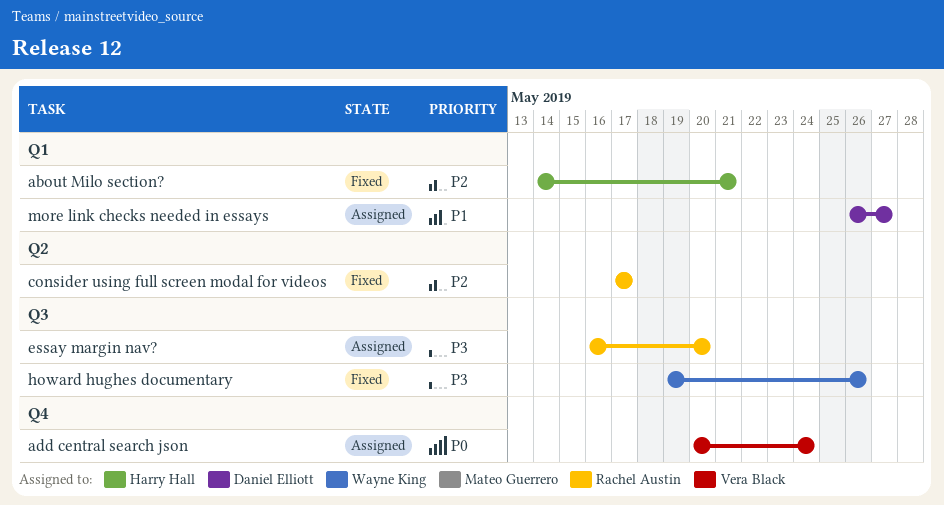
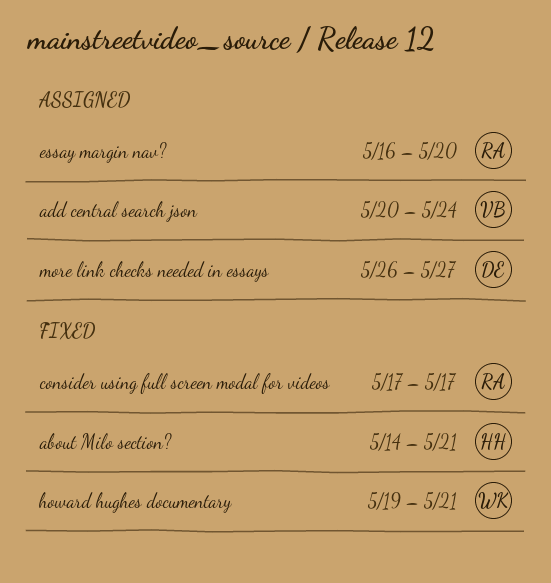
howard hughes documentary, due: May 26 -> May 21

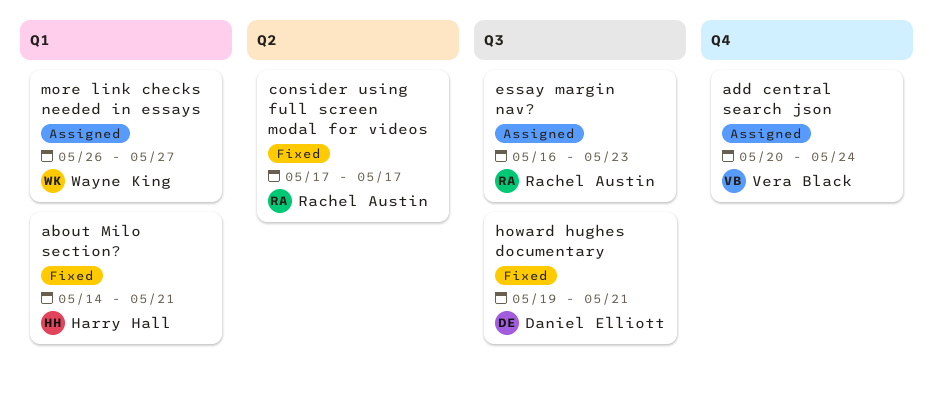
essay margin nav?, due: May 20 -> May 23
howard hughes documentary, owner: Wayne King -> Daniel Elliott
more link checks needed in essays, owner: Daniel Elliott -> Wayne King

